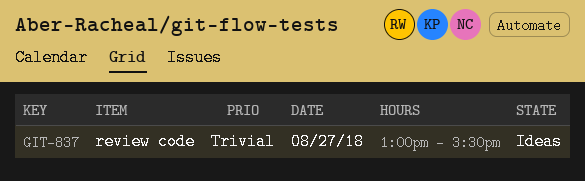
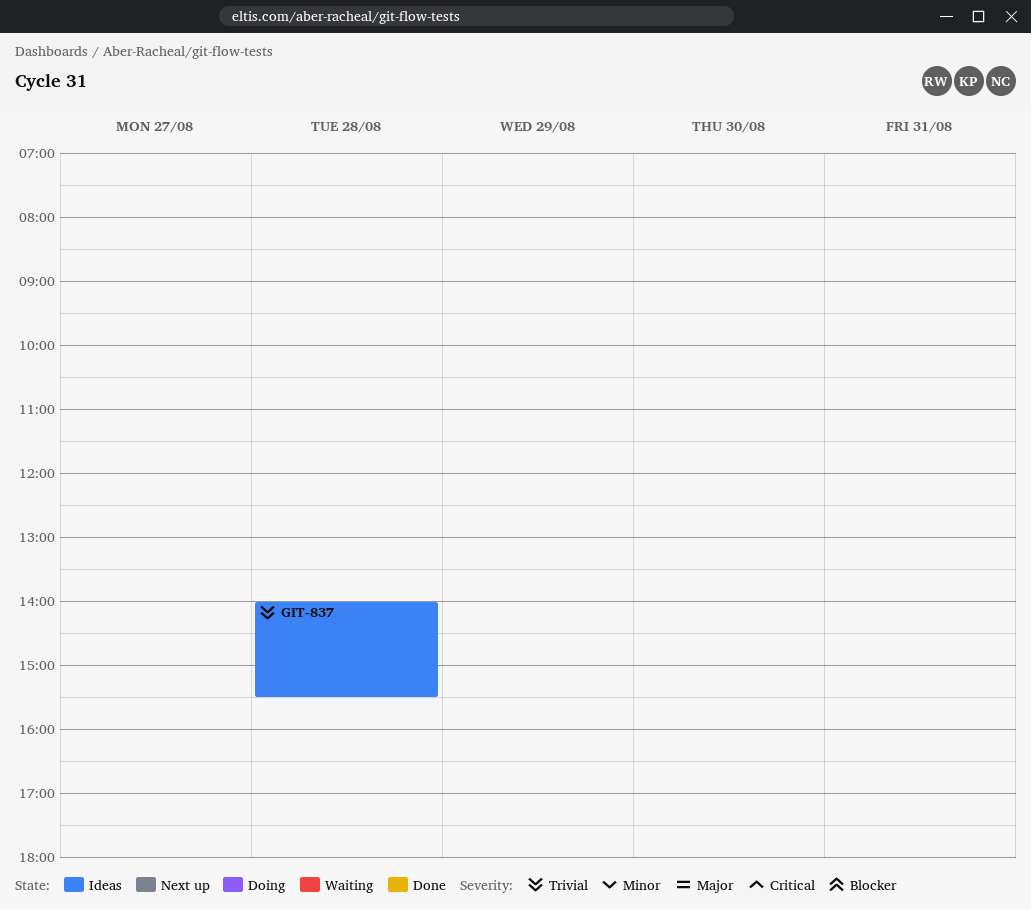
GIT-837, day: Aug 27 -> Aug 28
GIT-837, begins: 13:00 -> 14:00

